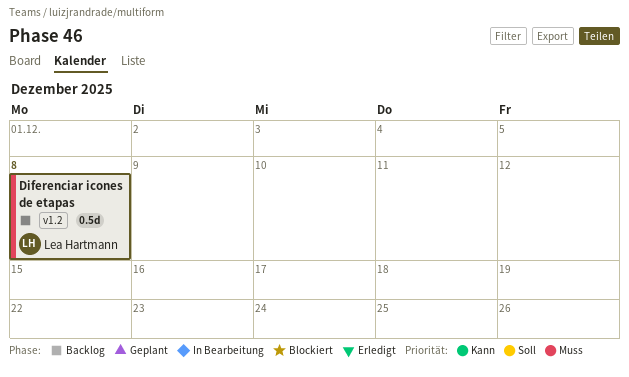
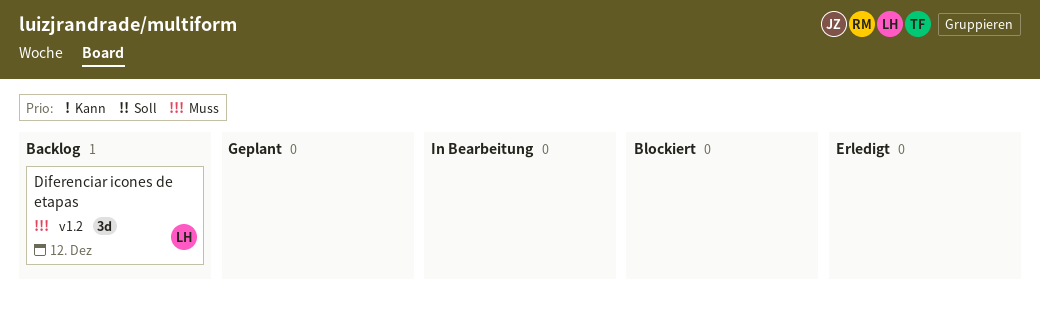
Diferenciar icones de etapas, estimate: 0.5d -> 3d
Diferenciar icones de etapas, due: Dec 8 -> Dec 12

